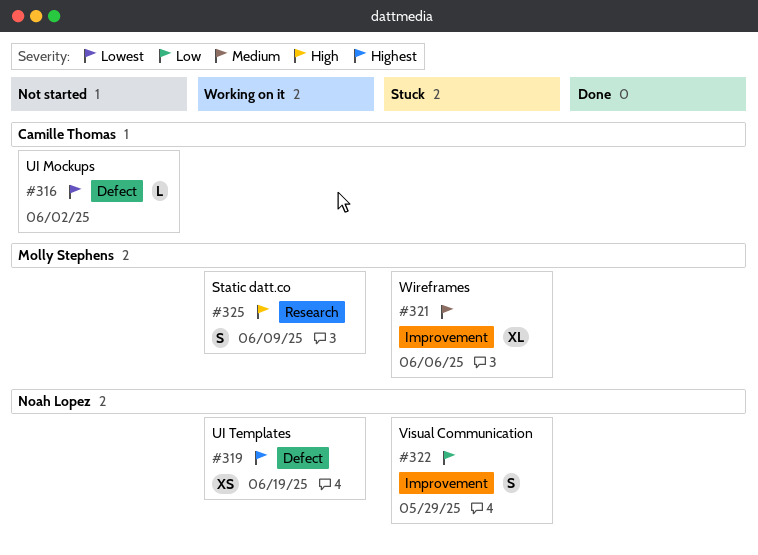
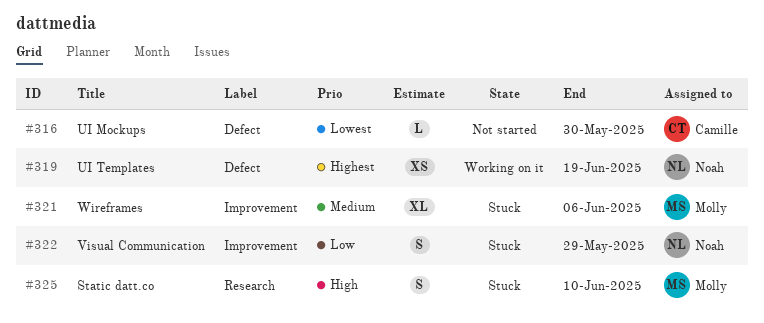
#316, due: Jun 2 -> May 30
#325, status: Working on it -> Stuck
#325, due: Jun 9 -> Jun 10

